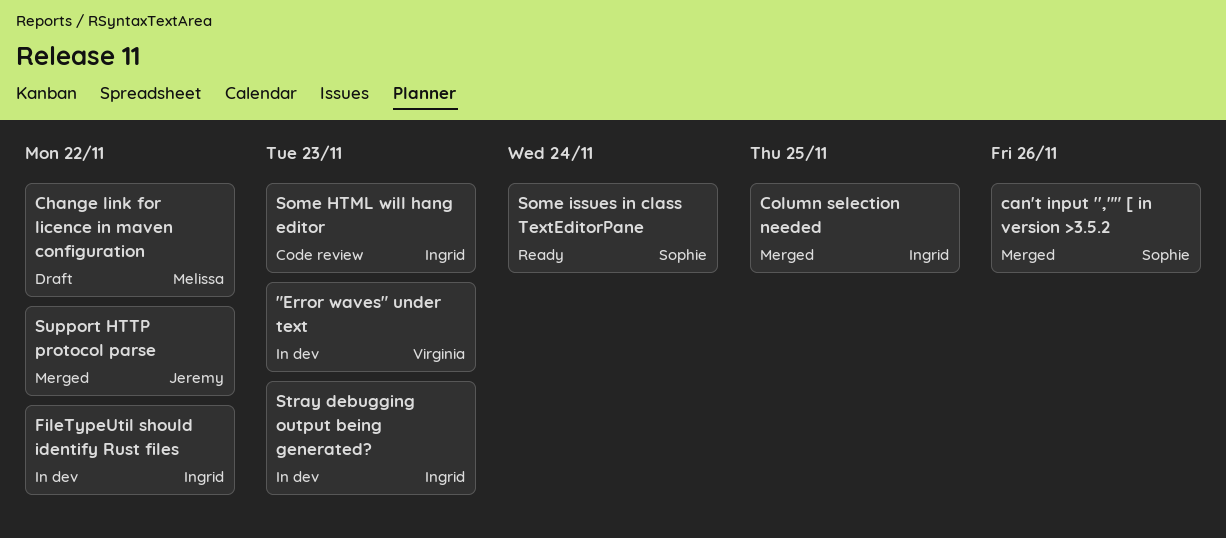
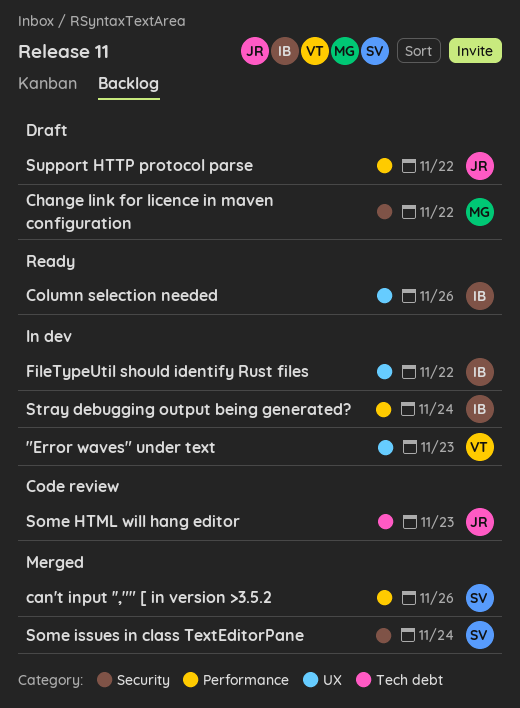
Column selection needed, status: Merged -> Ready
Column selection needed, due: Nov 25 -> Nov 26
Some HTML will hang editor, owner: Ingrid -> Jeremy
Some issues in class TextEditorPane, status: Ready -> Merged
Stray debugging output being generated?, due: Nov 23 -> Nov 24
Support HTTP protocol parse, status: Merged -> Draft

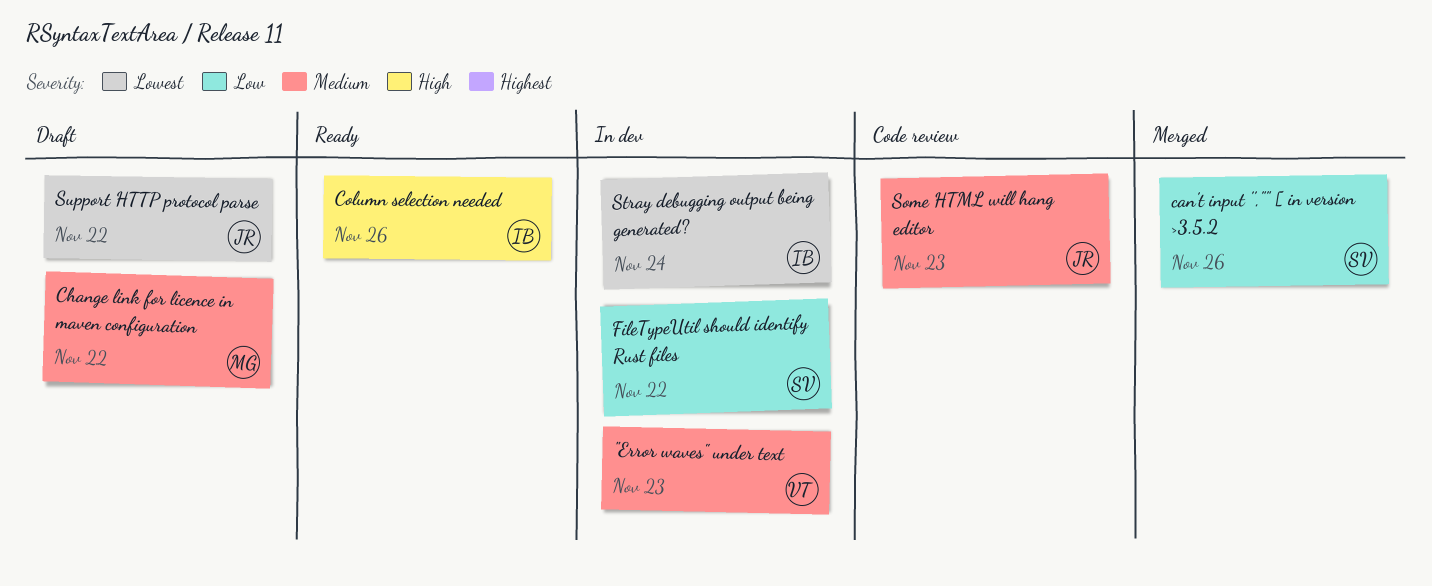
FileTypeUtil should identify Rust files, owner: IB -> SV
Some issues in class TextEditorPane: present -> none

